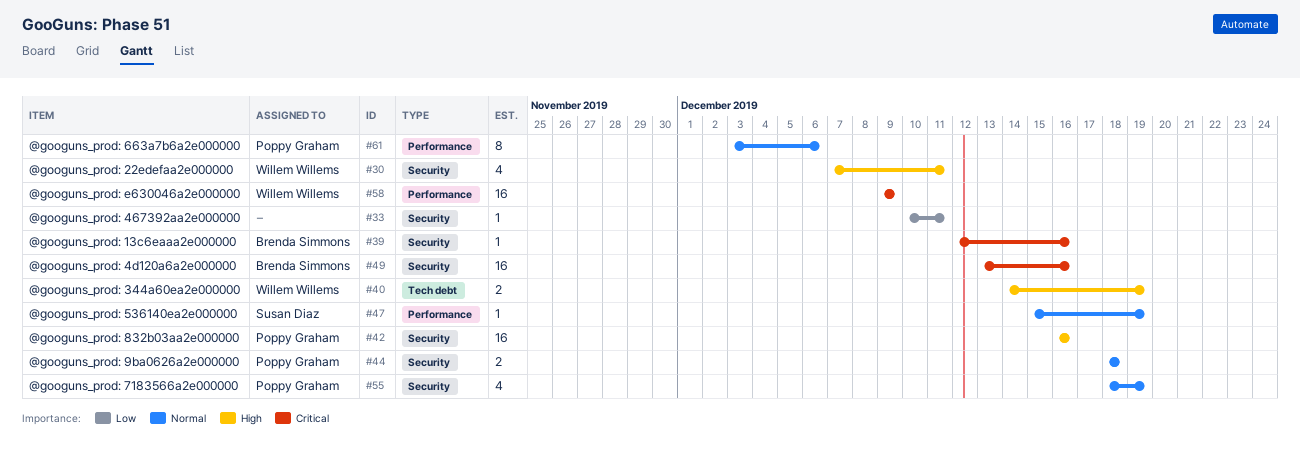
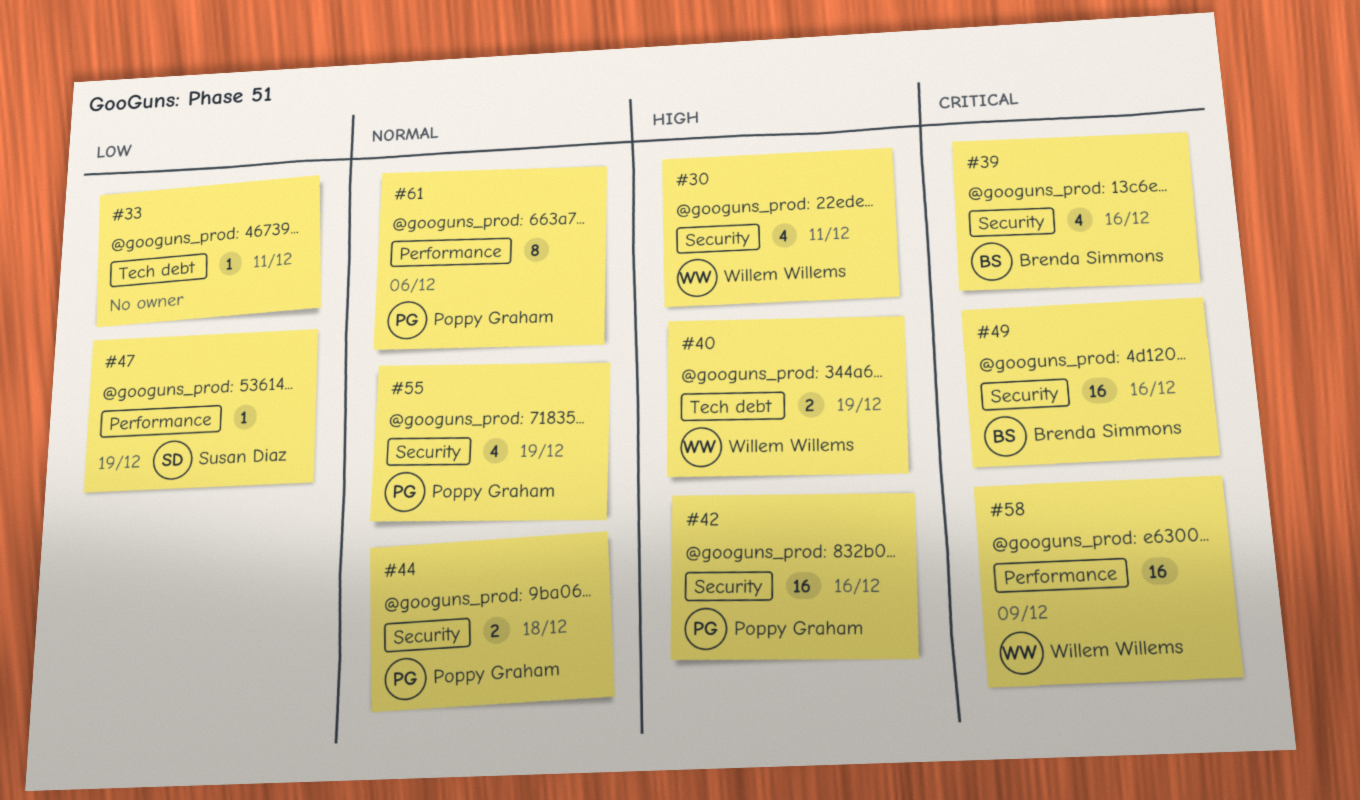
#33, label: Security -> Tech debt
#39, estimate: 1 -> 4
#47, priority: Normal -> Low

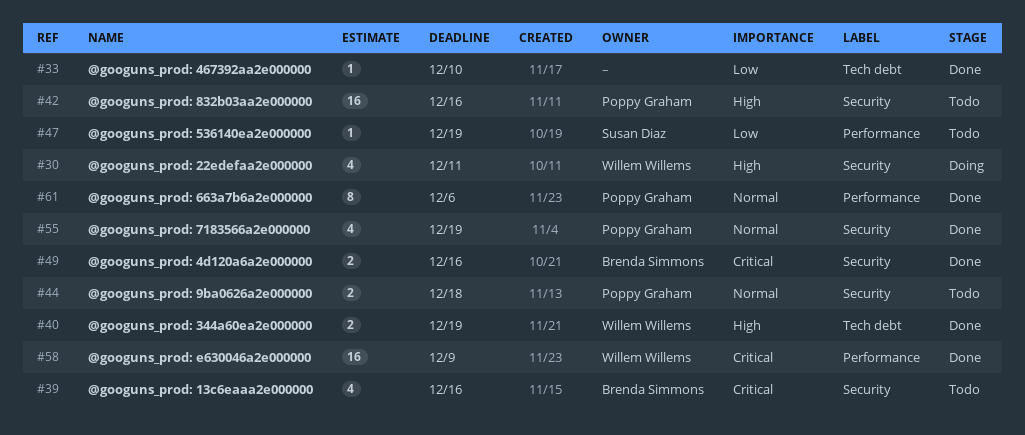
#33, due: Dec 11 -> Dec 10
#49, estimate: 16 -> 2

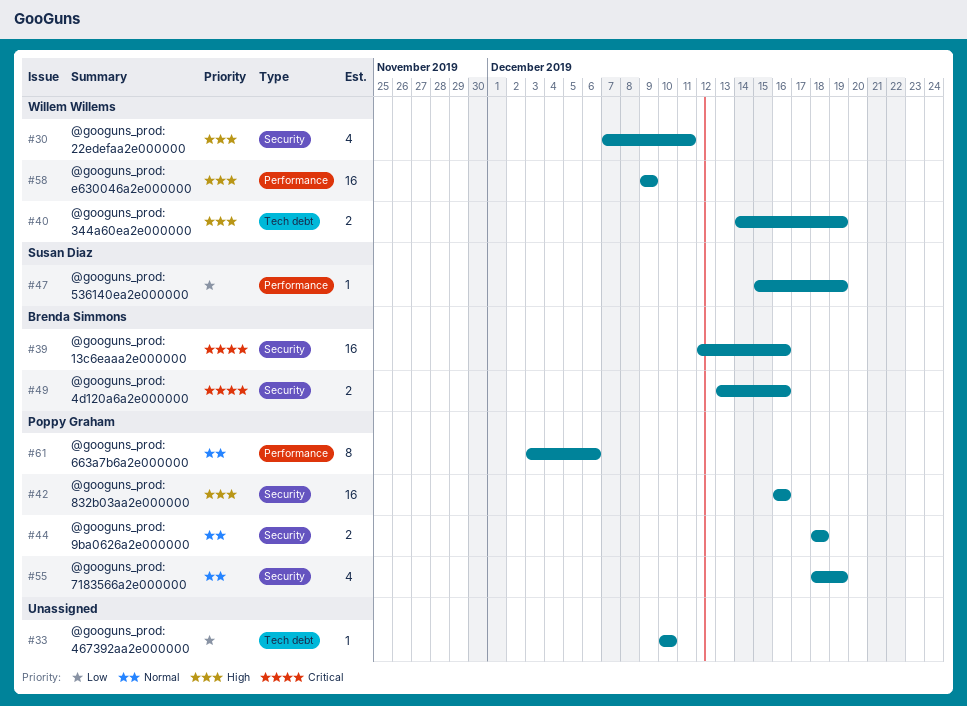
#39, estimate: 4 -> 16
#58, priority: Critical -> High

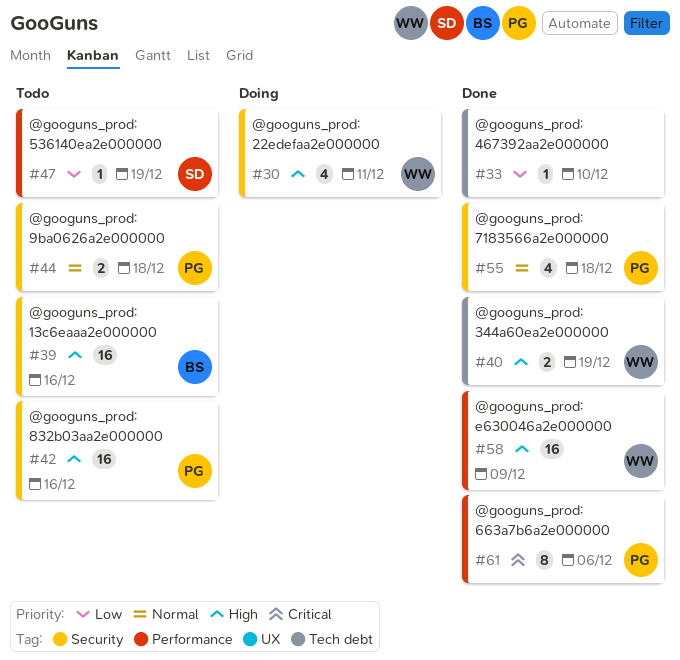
#39, priority: Critical -> High
#49: present -> none
#55, due: Dec 19 -> Dec 18
#61, priority: Normal -> Critical

